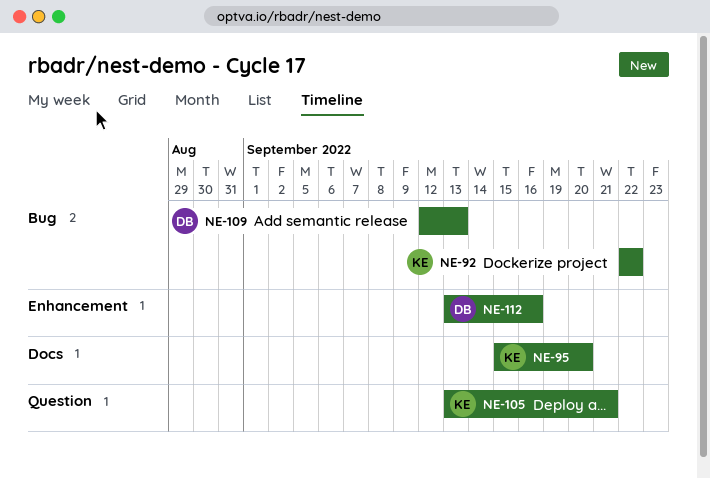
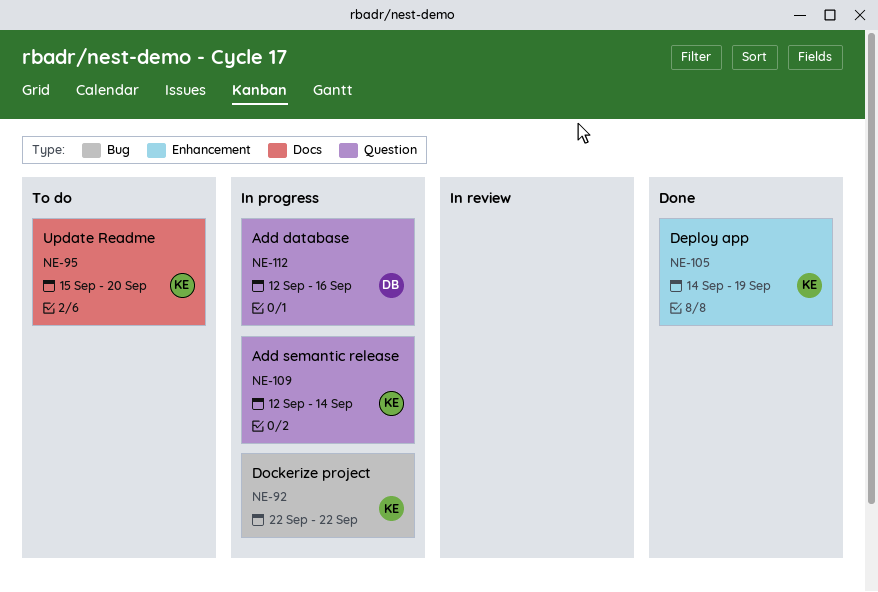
NE-105, label: Question -> Enhancement
NE-105, start: Sep 13 -> Sep 14
NE-105, due: Sep 21 -> Sep 19
NE-109, owner: DB -> KE
NE-109, label: Bug -> Question
NE-109, due: Sep 13 -> Sep 14
NE-112, label: Enhancement -> Question
NE-112, start: Sep 13 -> Sep 12

